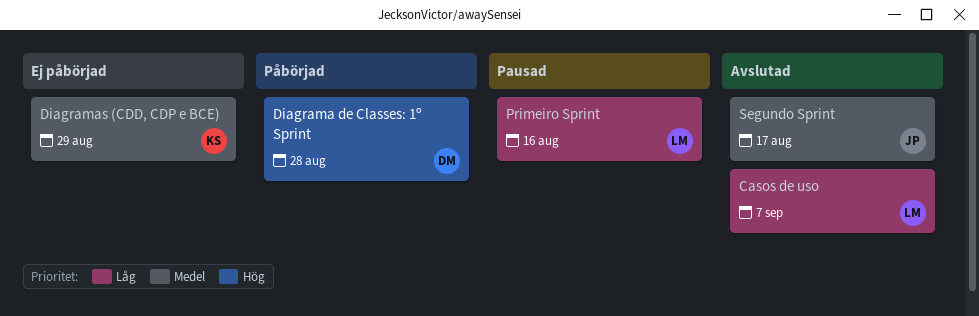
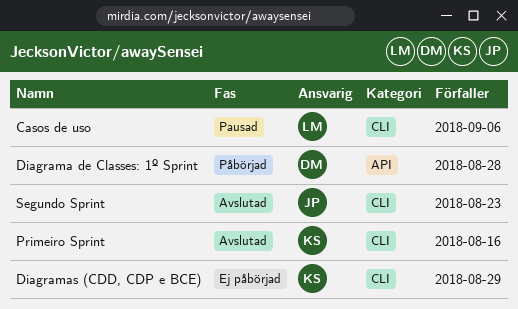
Casos de uso, status: Avslutad -> Pausad
Casos de uso, due: Sep 7 -> Sep 6
Primeiro Sprint, status: Pausad -> Avslutad
Primeiro Sprint, owner: LM -> KS
Segundo Sprint, due: Aug 17 -> Aug 23

